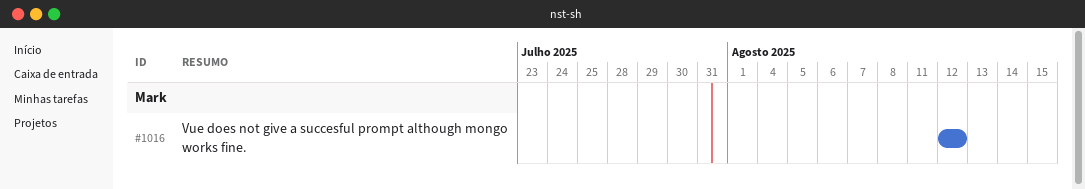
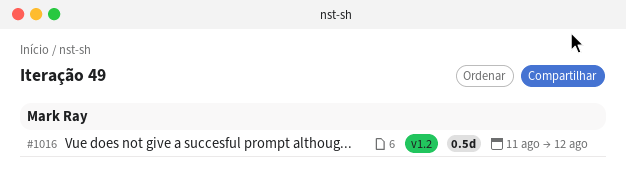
#1016, start: Aug 12 -> Aug 11

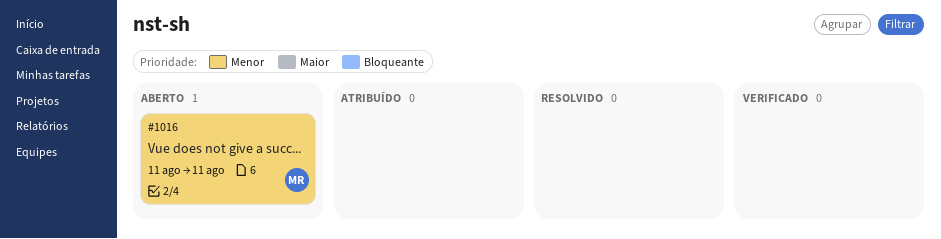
#1016, due: Aug 12 -> Aug 11

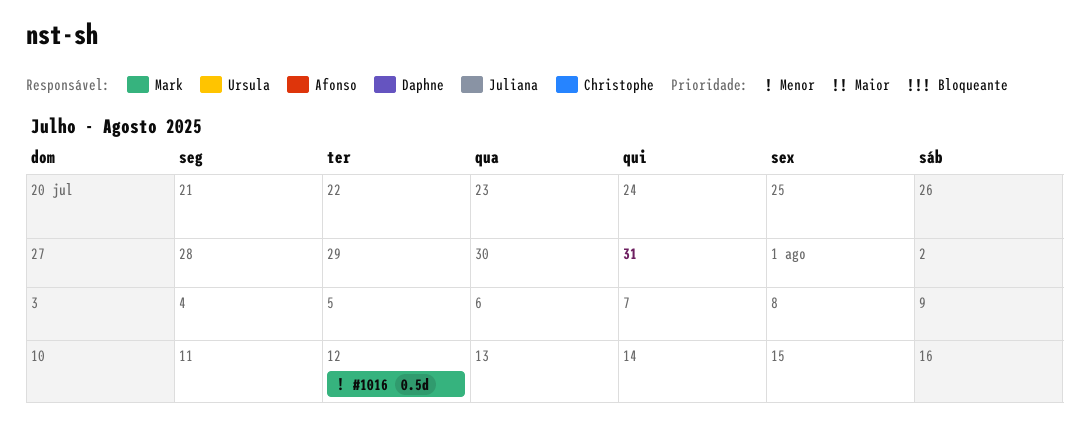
#1016, start: Aug 11 -> Aug 12
#1016, due: Aug 11 -> Aug 12

